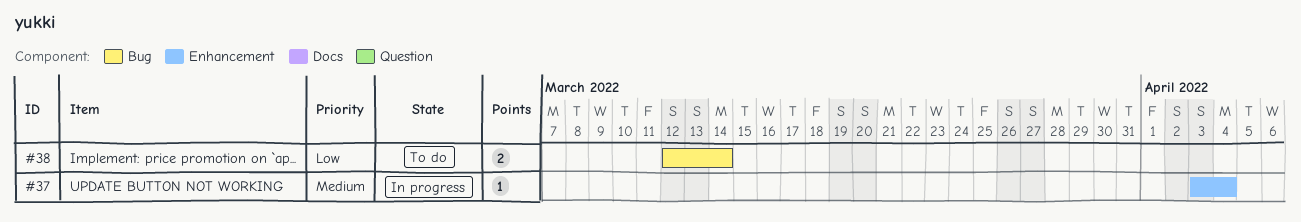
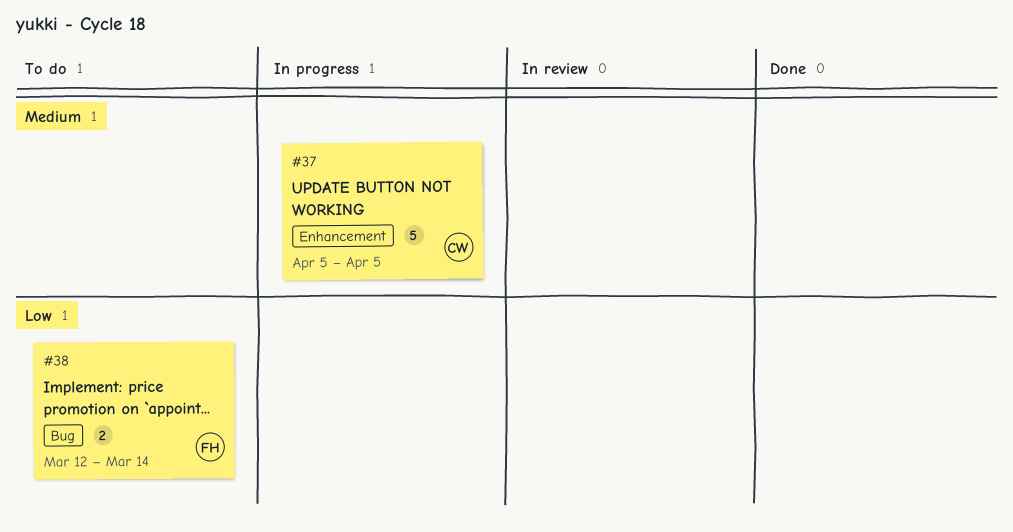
#37, estimate: 1 -> 5
#37, start: Apr 3 -> Apr 5
#37, due: Apr 4 -> Apr 5

